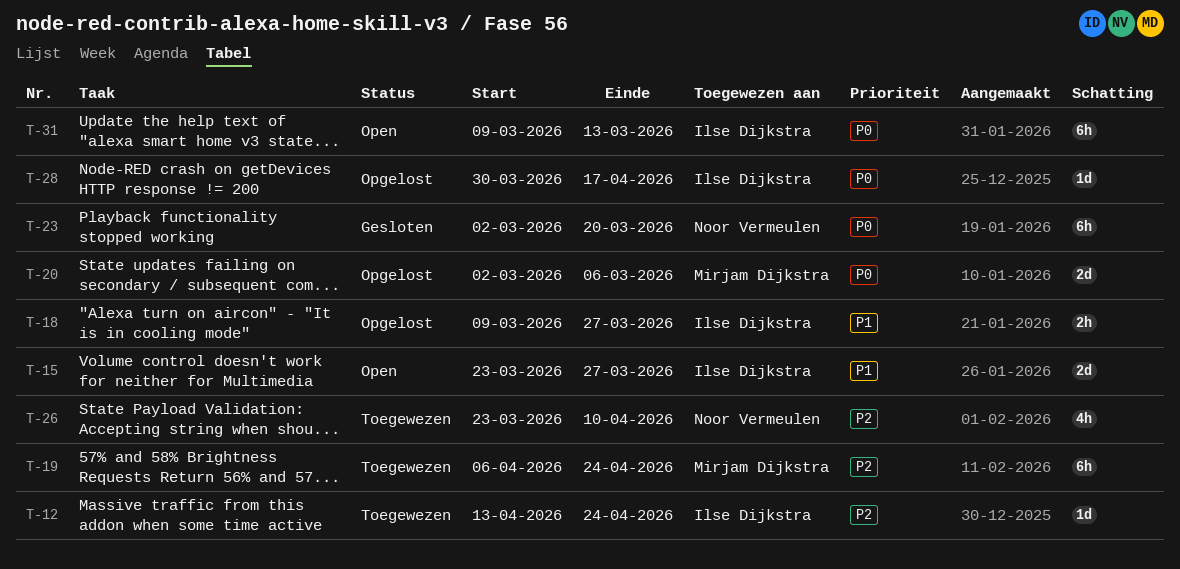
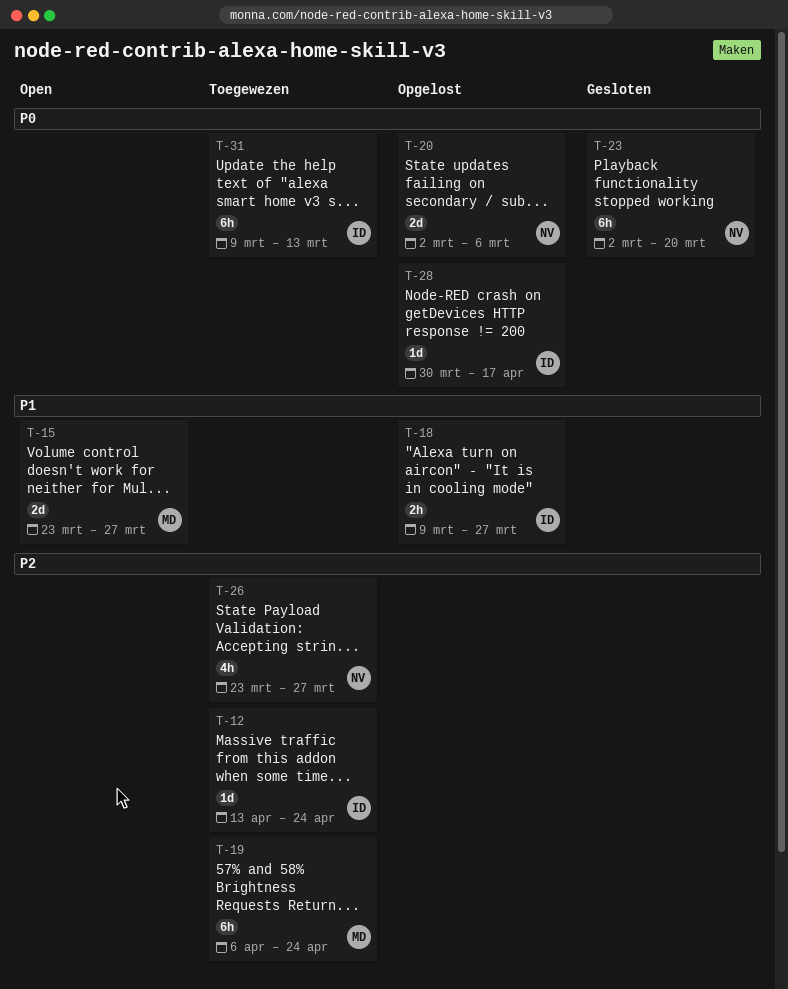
T-15, owner: Ilse Dijkstra -> Mirjam Dijkstra
T-20, owner: Mirjam Dijkstra -> Noor Vermeulen
T-26, due: Apr 10 -> Mar 27
T-31, status: Open -> Toegewezen

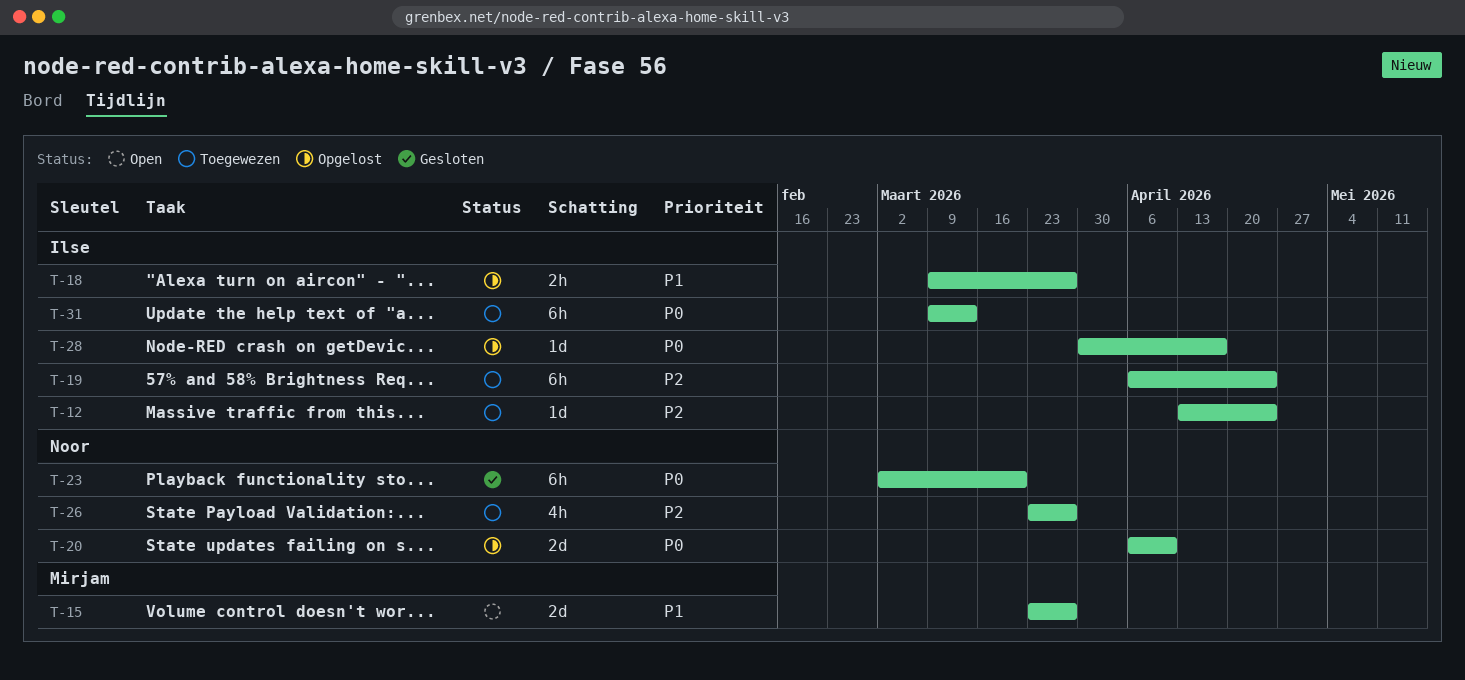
T-19, owner: Mirjam -> Ilse
T-20, start: Mar 2 -> Apr 6
T-20, due: Mar 6 -> Apr 10

